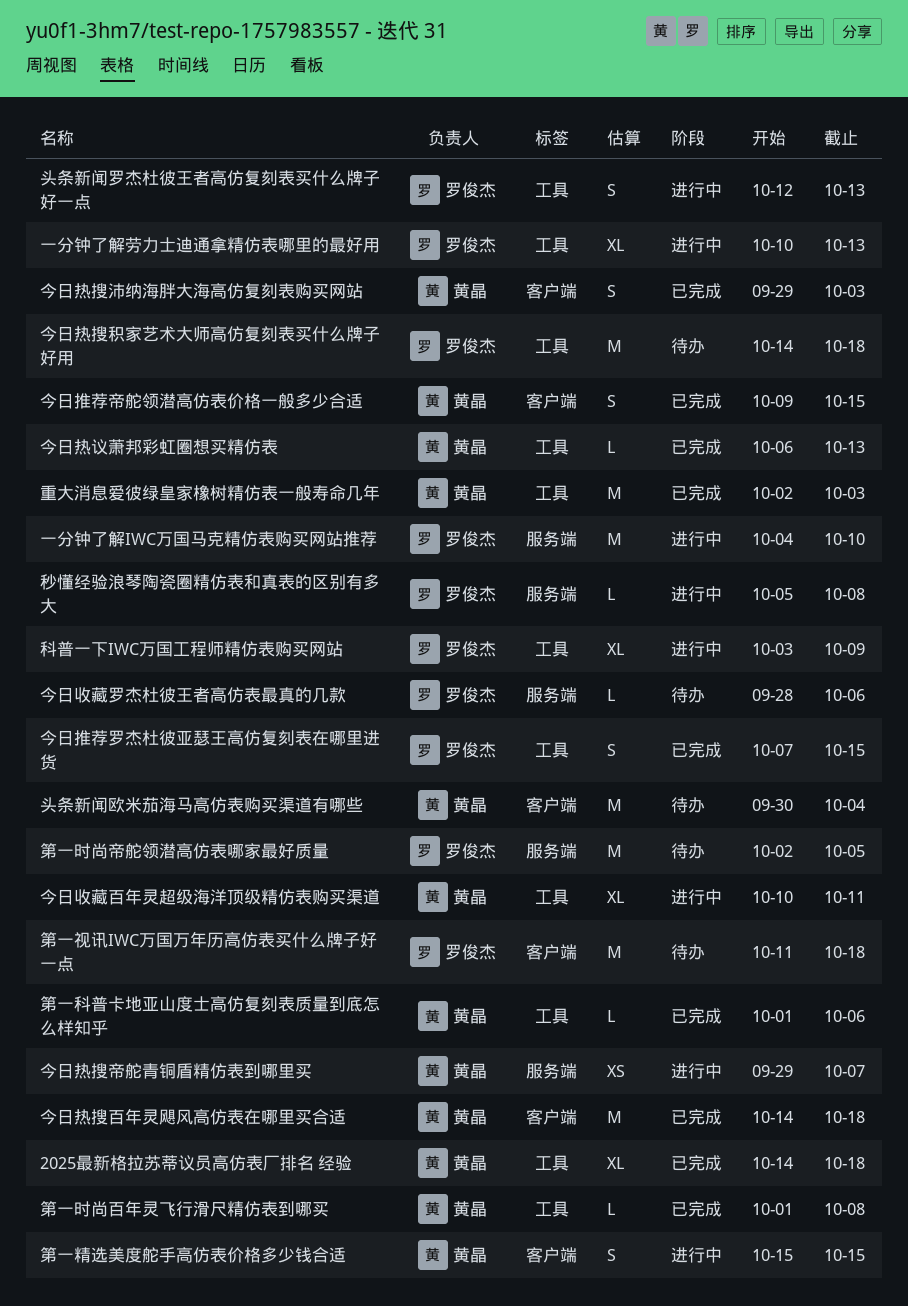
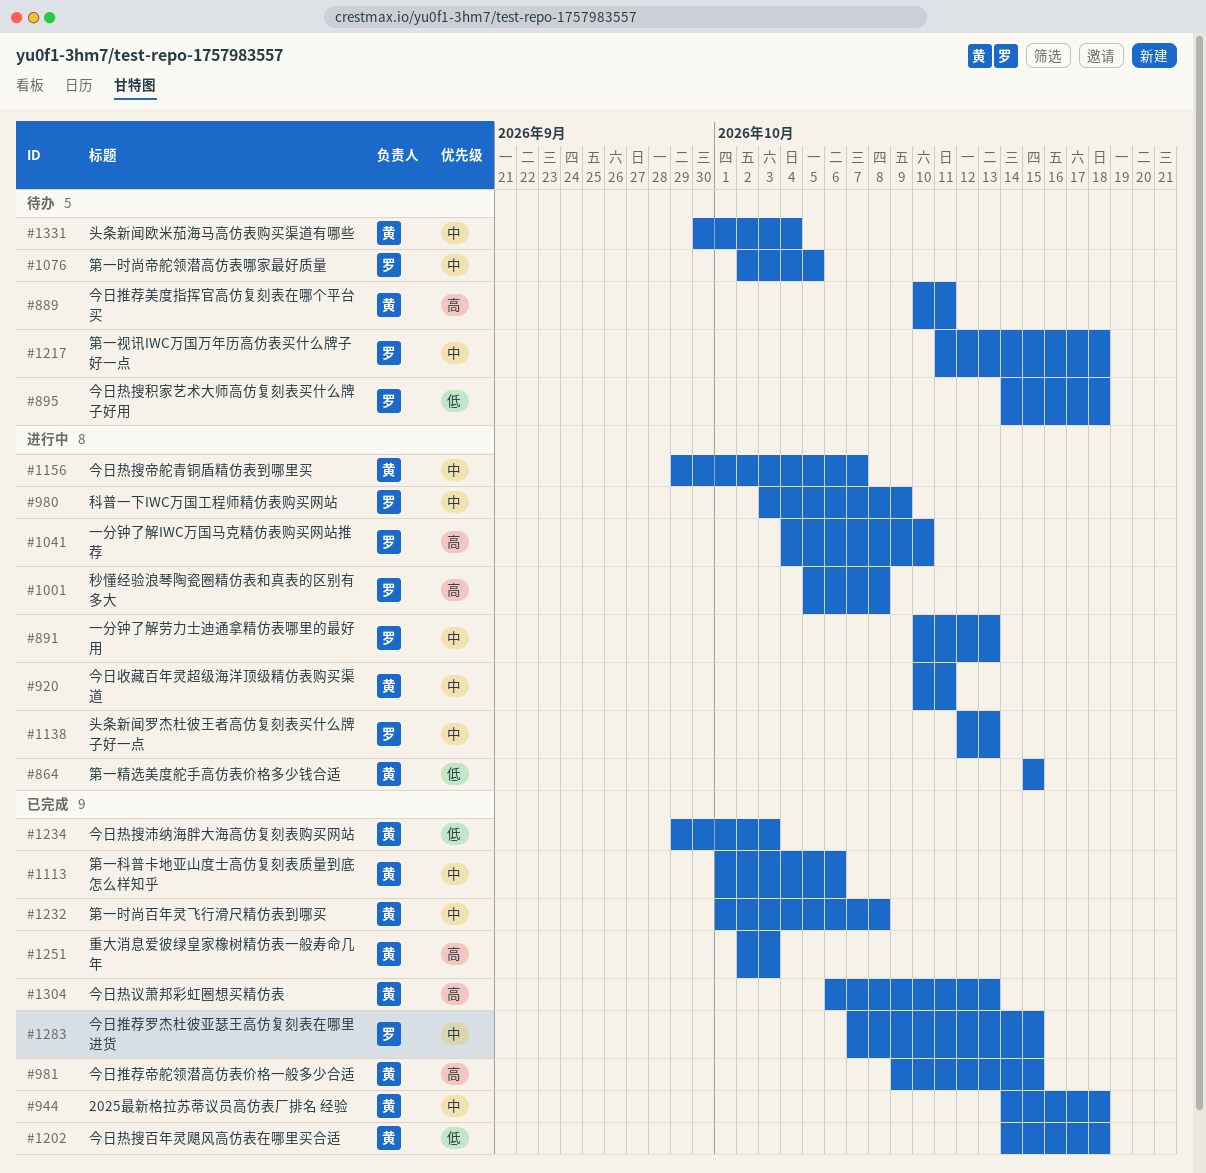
今日推荐美度指挥官高仿复刻表在哪个平台买: none -> present
今日收藏罗杰杜彼王者高仿表最真的几款: present -> none

